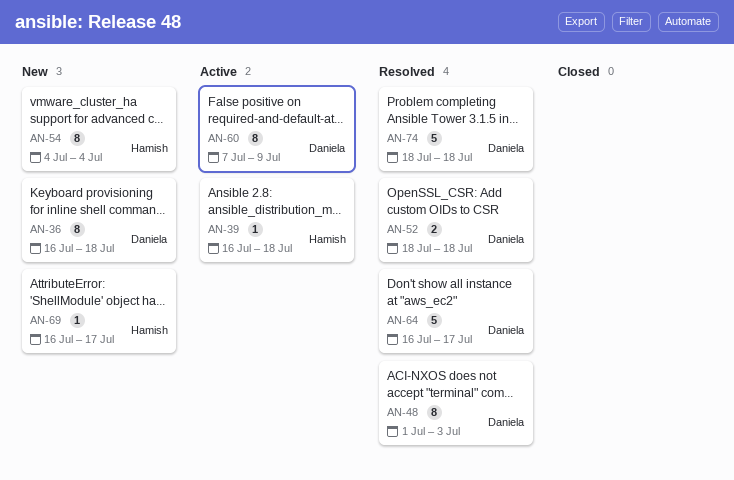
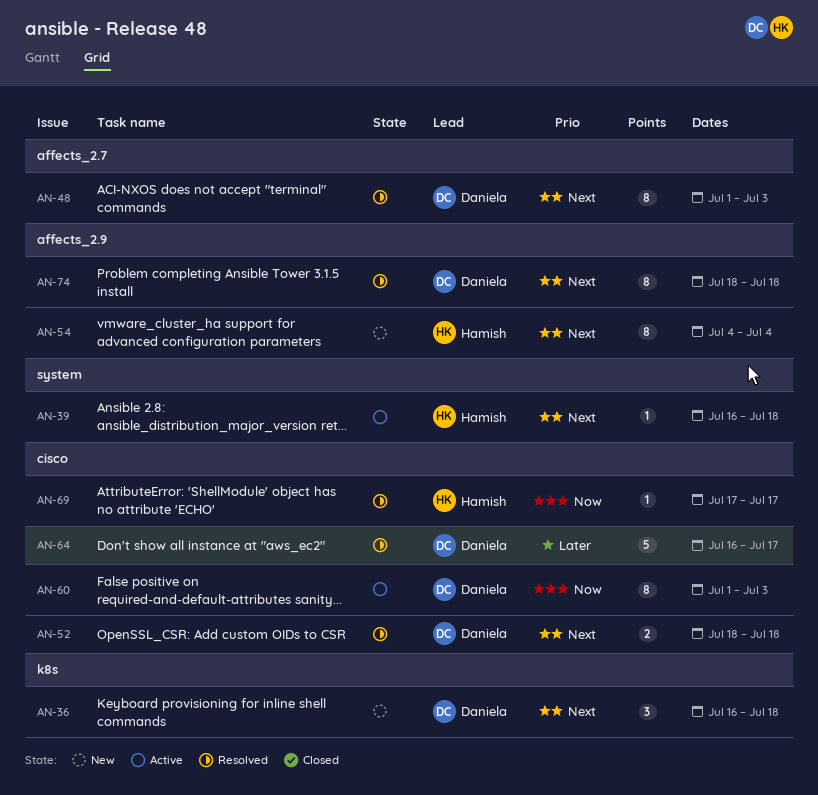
AN-36, estimate: 8 -> 3
AN-60, start: Jul 7 -> Jul 1
AN-60, due: Jul 9 -> Jul 3
AN-69, status: New -> Resolved
AN-69, start: Jul 16 -> Jul 17
AN-74, estimate: 5 -> 8

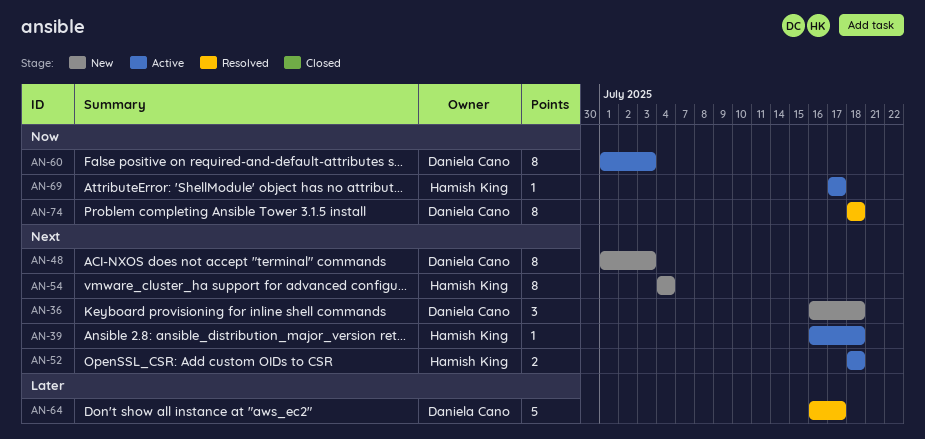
AN-48, status: Resolved -> New
AN-52, status: Resolved -> Active
AN-52, owner: Daniela Cano -> Hamish King
AN-69, status: Resolved -> Active
AN-74, priority: Next -> Now

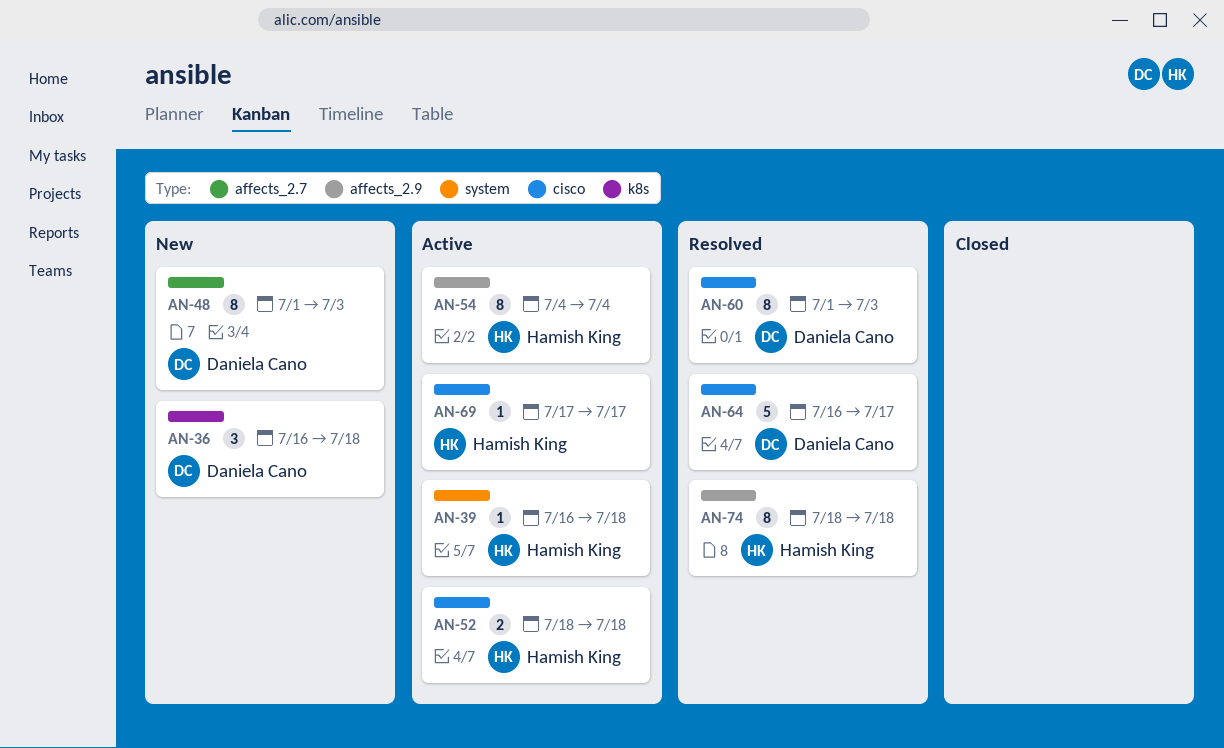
AN-54, status: New -> Active
AN-60, status: Active -> Resolved
AN-74, owner: Daniela Cano -> Hamish King

